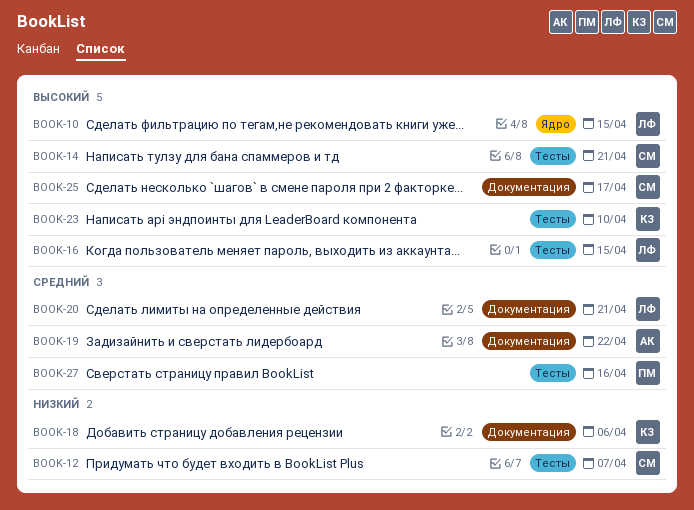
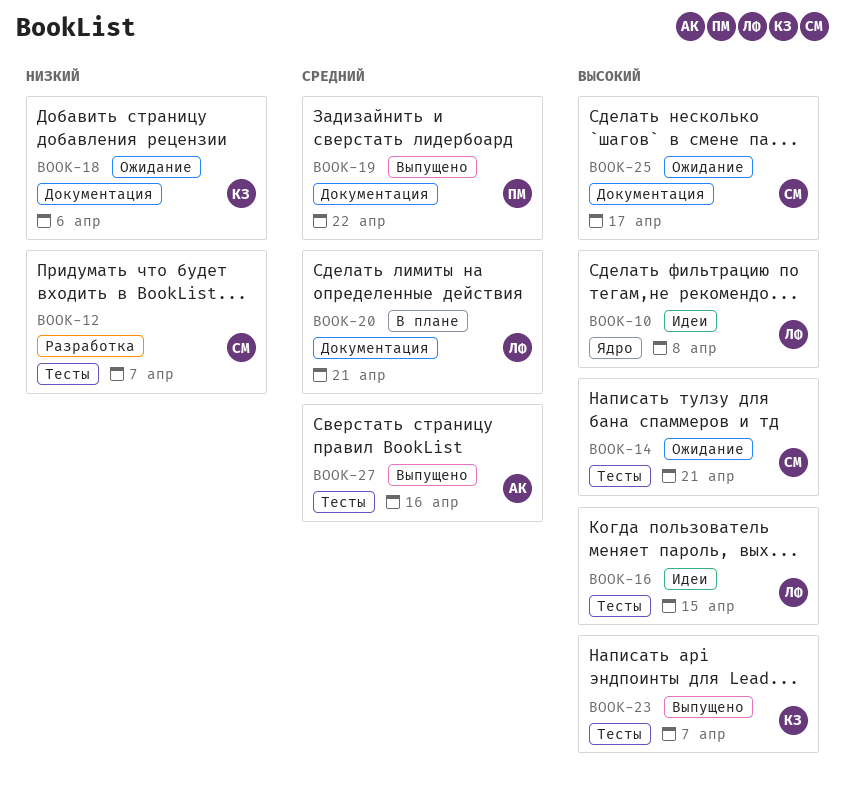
BOOK-10, due: Apr 15 -> Apr 8
BOOK-19, owner: АК -> ПМ
BOOK-23, due: Apr 10 -> Apr 7
BOOK-27, owner: ПМ -> АК

